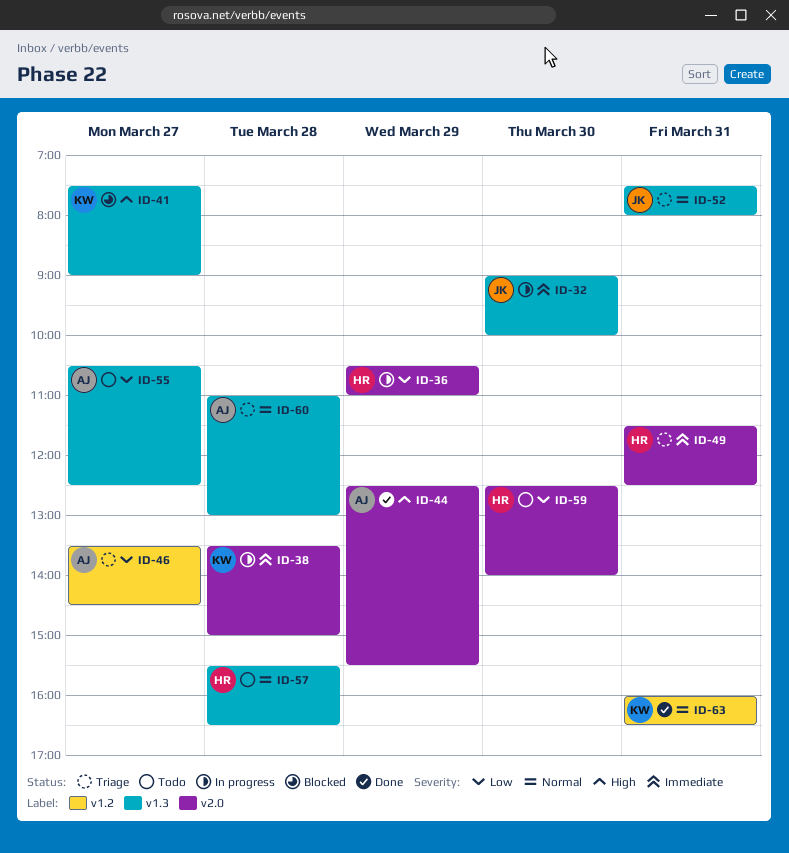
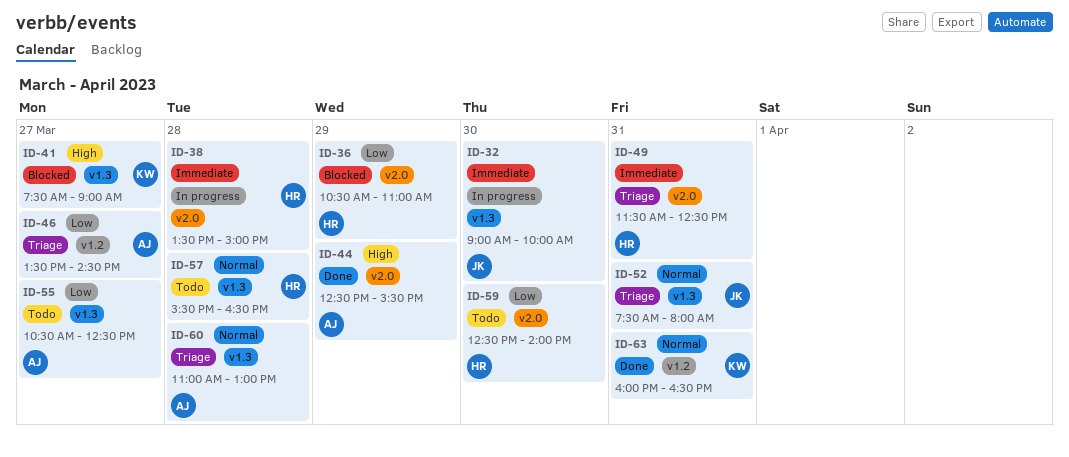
ID-36, status: In progress -> Blocked
ID-38, owner: KW -> HR

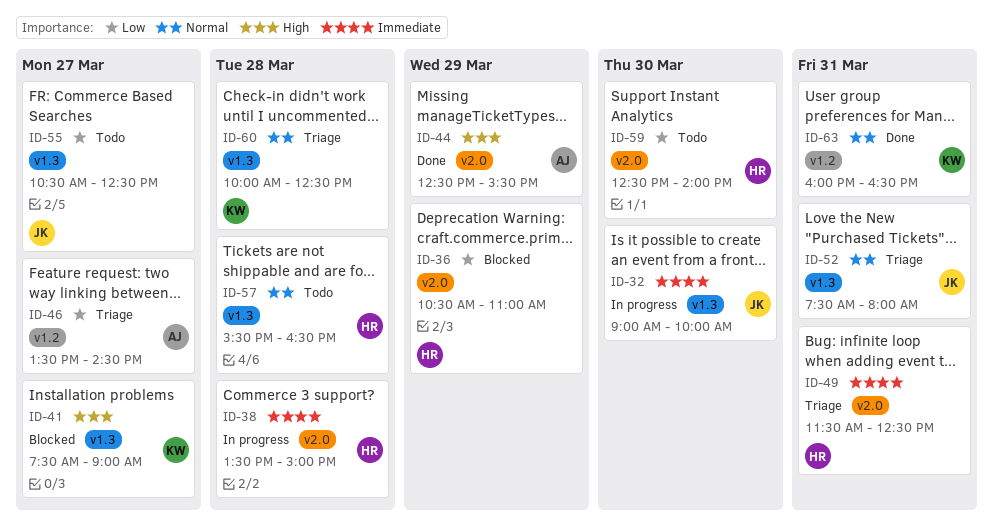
ID-55, owner: AJ -> JK
ID-60, owner: AJ -> KW
ID-60, begins: 11:00 -> 10:00
ID-60, ends: 13:00 -> 12:30

